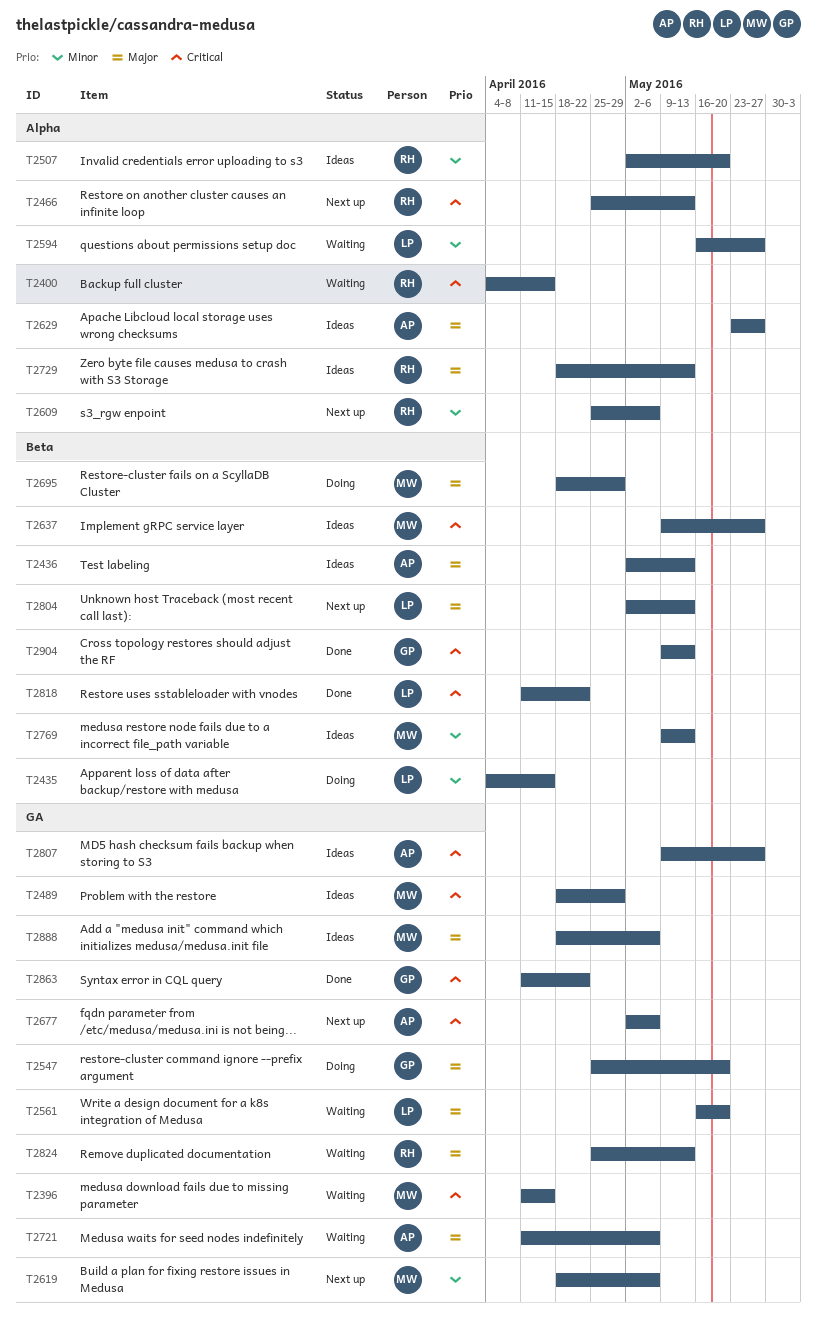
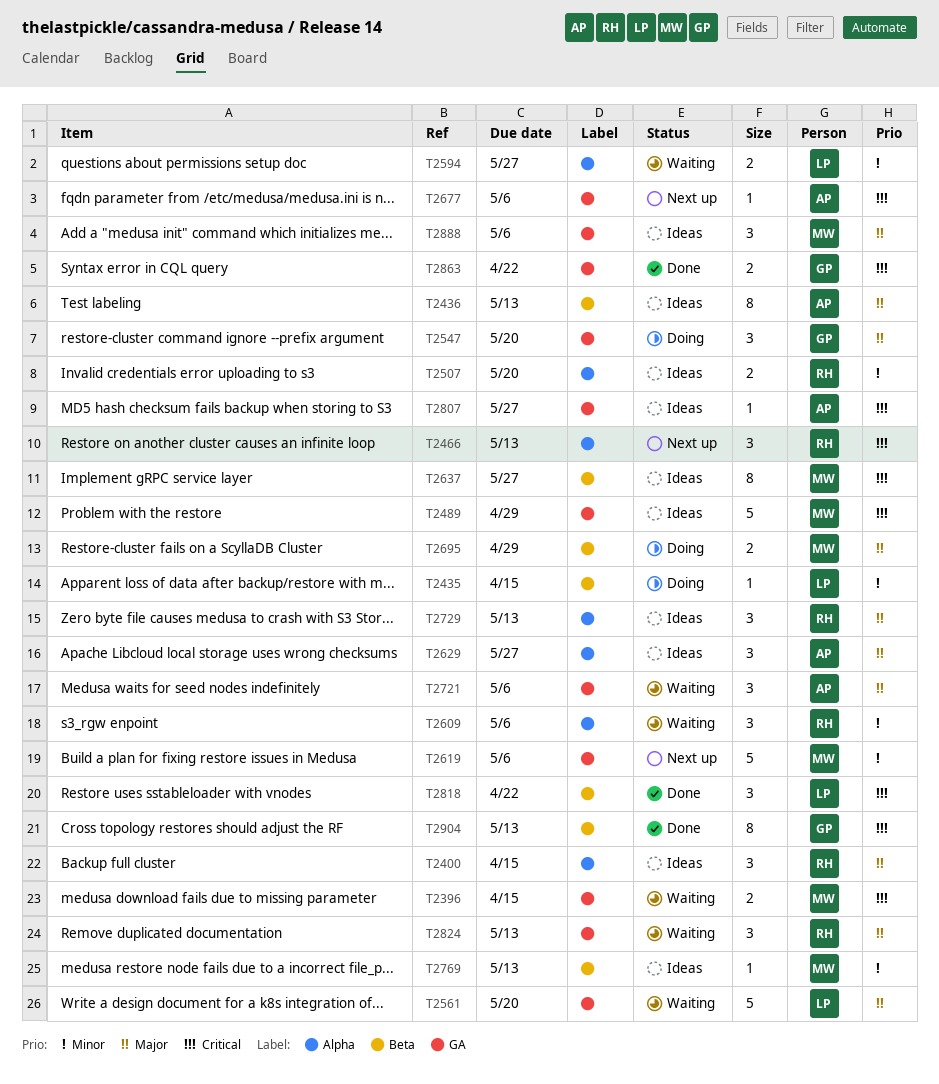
T2400, status: Waiting -> Ideas
T2400, priority: Critical -> Major
T2609, status: Next up -> Waiting
T2804: present -> none

